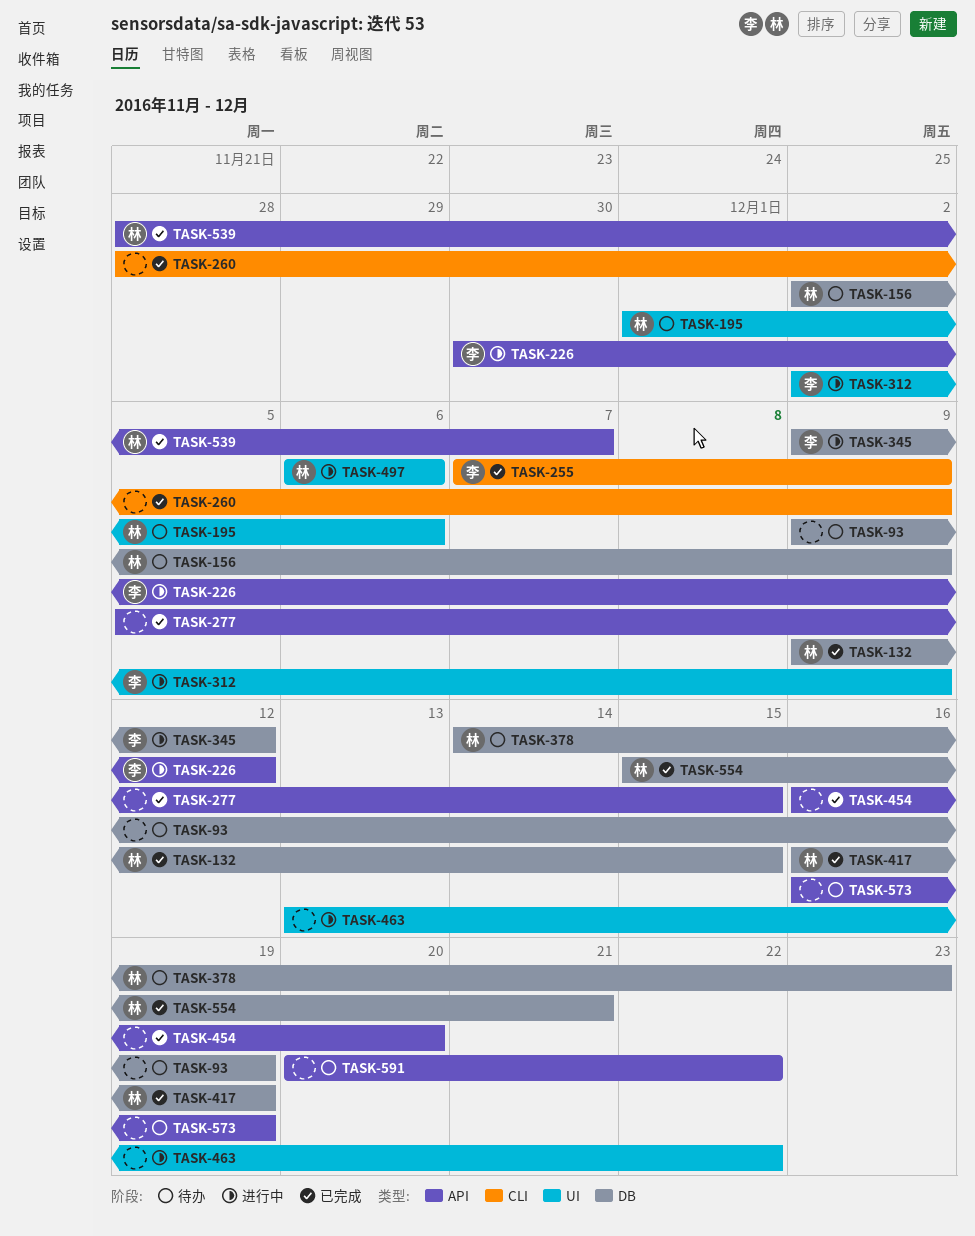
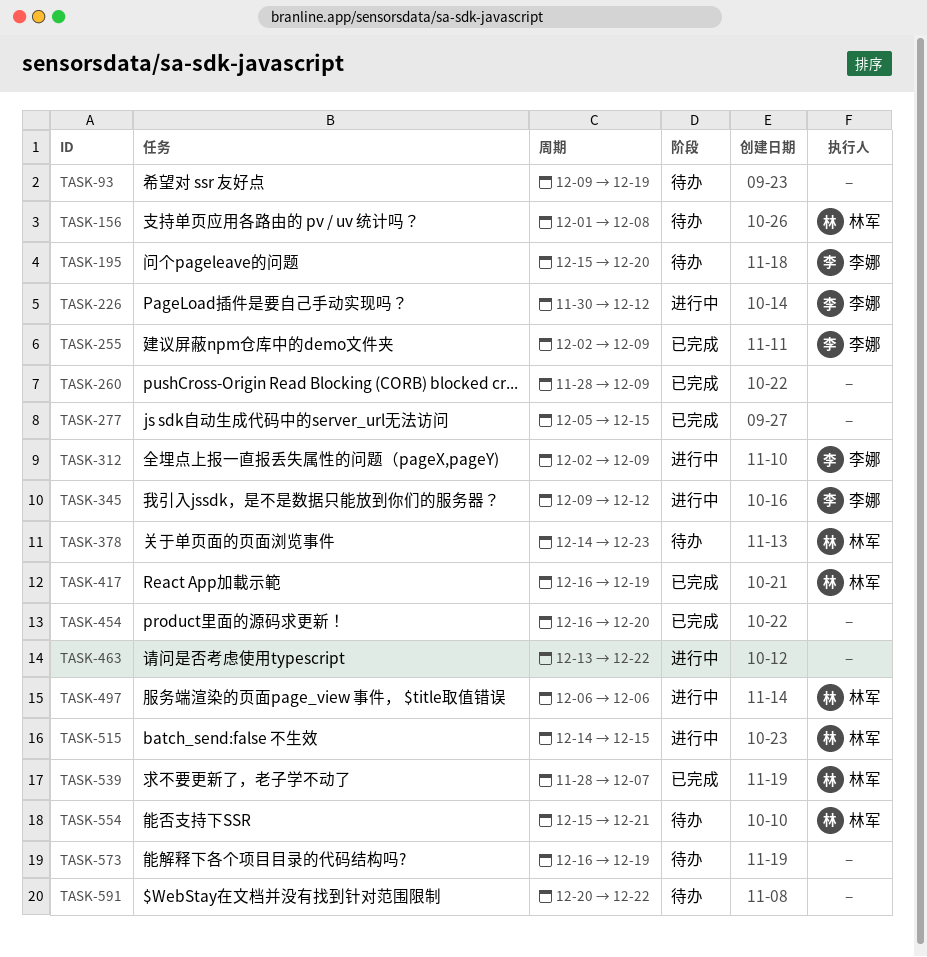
TASK-132: present -> none
TASK-156, start: Dec 2 -> Dec 1
TASK-156, due: Dec 9 -> Dec 8
TASK-195, owner: 林军 -> 李娜
TASK-195, start: Dec 1 -> Dec 15
TASK-195, due: Dec 6 -> Dec 20
TASK-255, start: Dec 7 -> Dec 2
TASK-515: none -> present
TASK-554, status: 已完成 -> 待办

